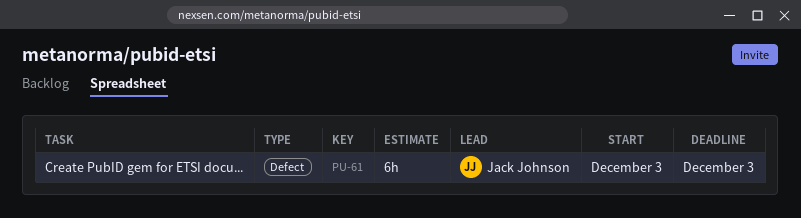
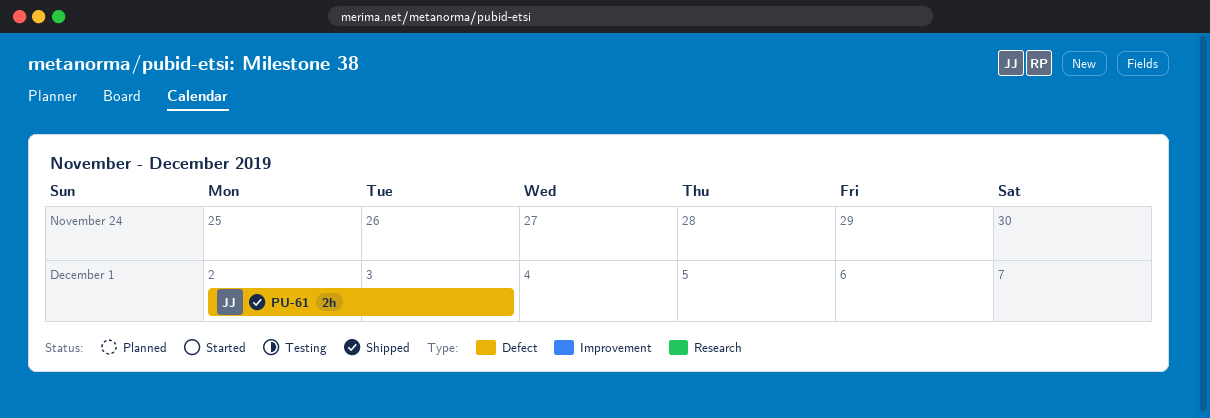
PU-61, estimate: 6h -> 2h
PU-61, start: Dec 3 -> Dec 2

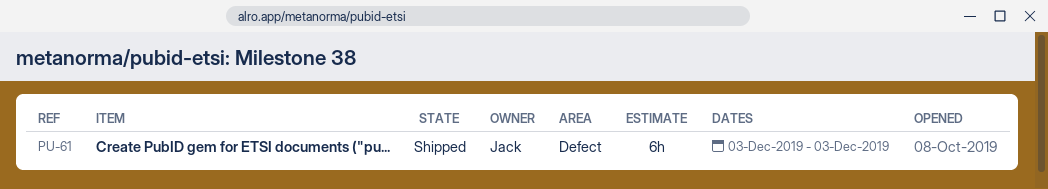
PU-61, estimate: 2h -> 6h
PU-61, start: Dec 2 -> Dec 3

